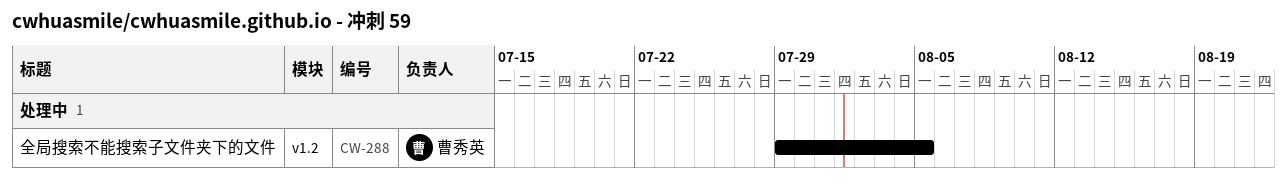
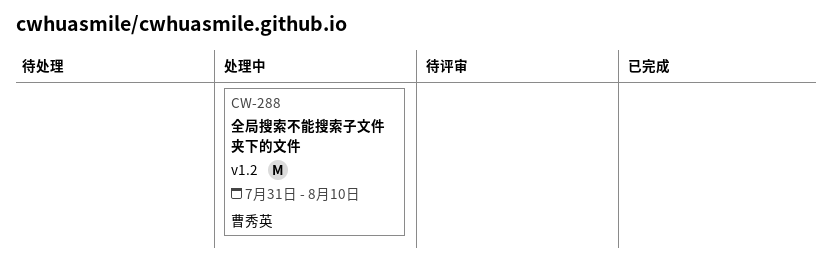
CW-288, start: Jul 29 -> Jul 31
CW-288, due: Aug 5 -> Aug 10

